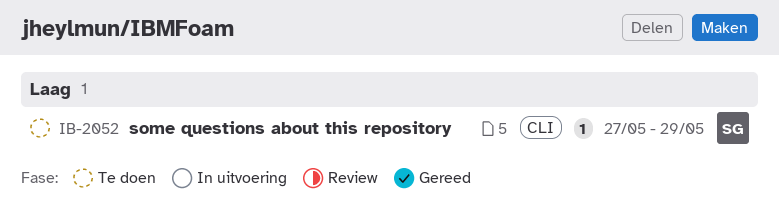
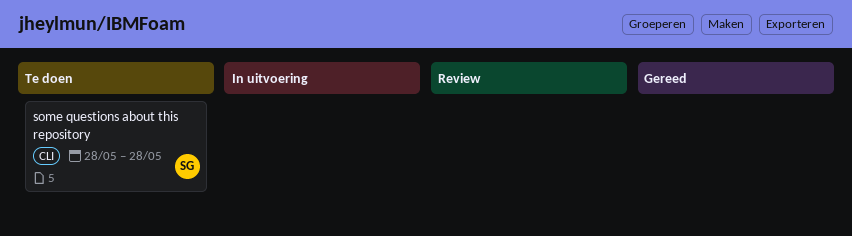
some questions about this repository, start: May 27 -> May 28
some questions about this repository, due: May 29 -> May 28

